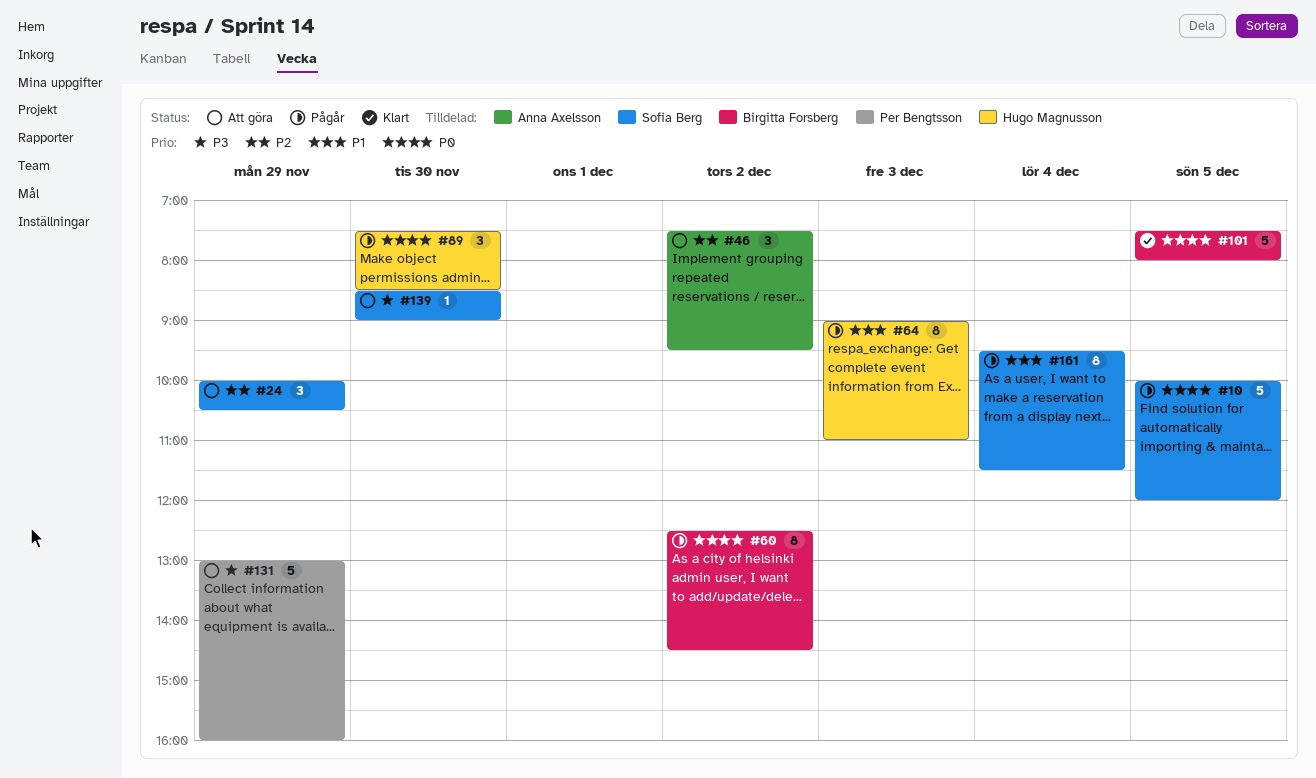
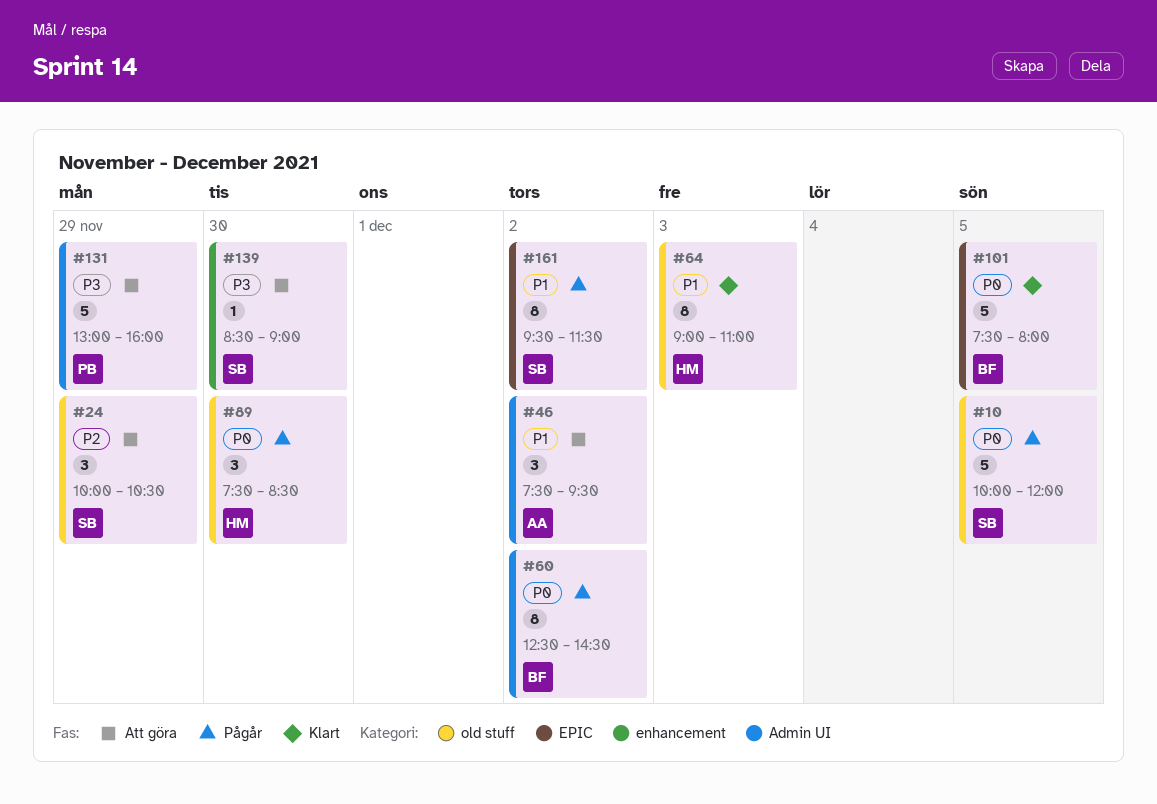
#46, priority: P2 -> P1
#64, status: Pågår -> Klart
#161, day: Dec 4 -> Dec 2

